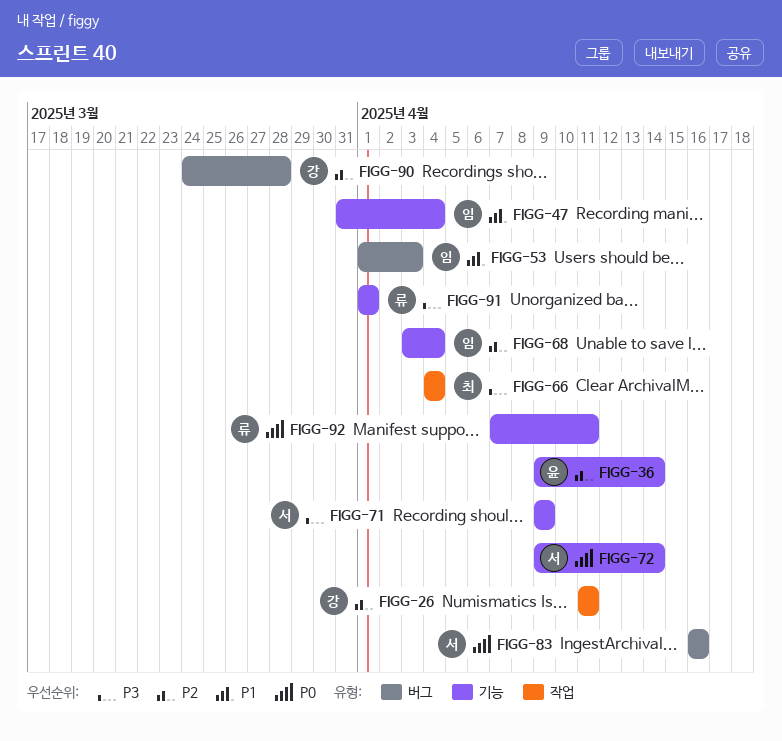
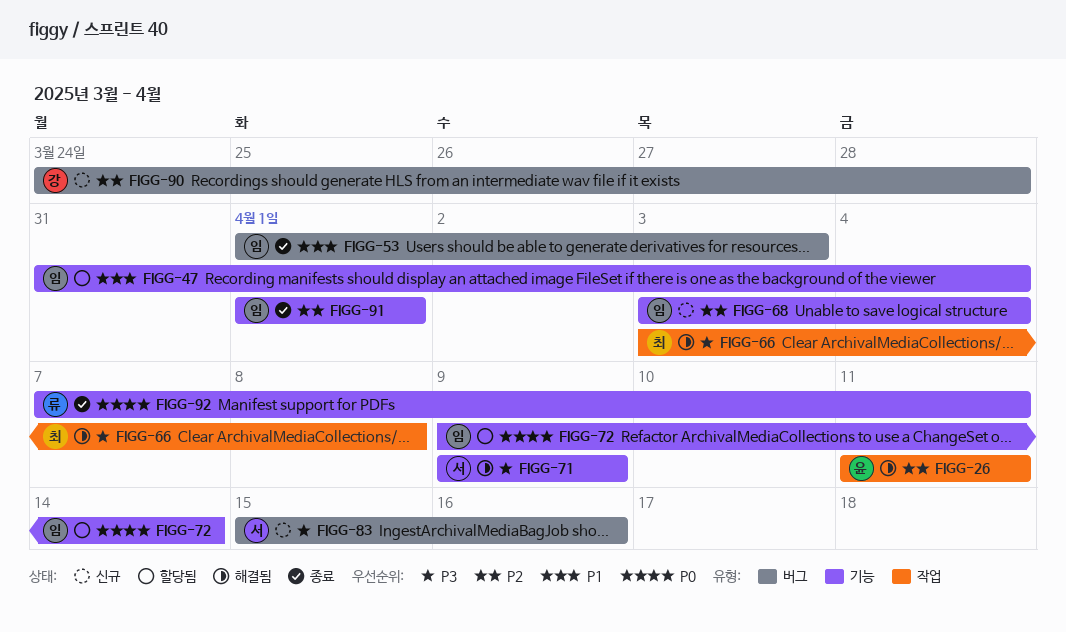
FIGG-26, owner: 강 -> 윤
FIGG-36: present -> none
FIGG-66, start: Apr 4 -> Apr 3
FIGG-66, due: Apr 4 -> Apr 8
FIGG-72, owner: 서 -> 임
FIGG-83, priority: P0 -> P3
FIGG-83, start: Apr 16 -> Apr 15
FIGG-91, owner: 류 -> 임
FIGG-91, priority: P3 -> P2

